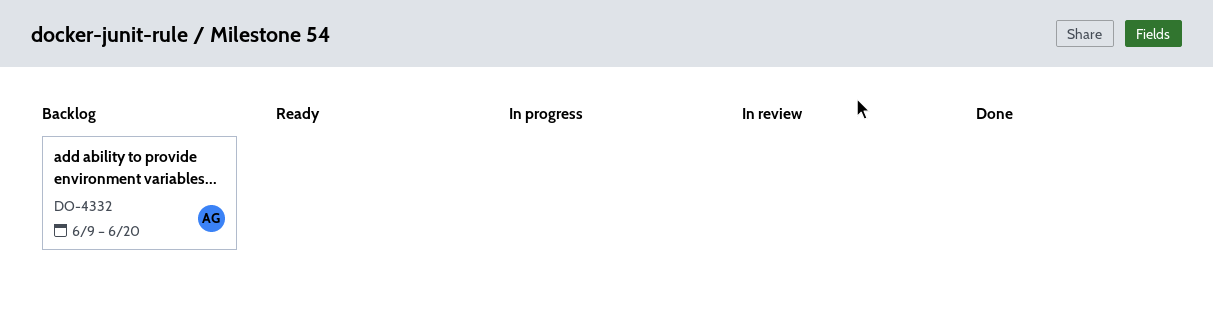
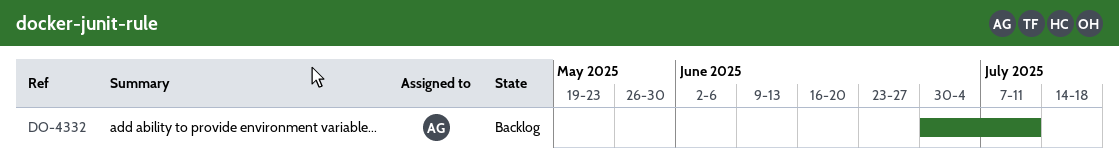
DO-4332, start: Jun 9 -> Jun 30
DO-4332, due: Jun 20 -> Jul 11

